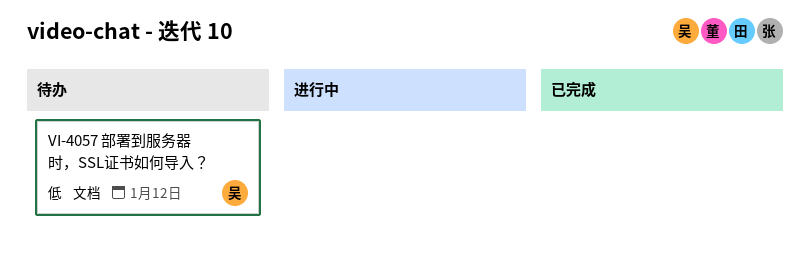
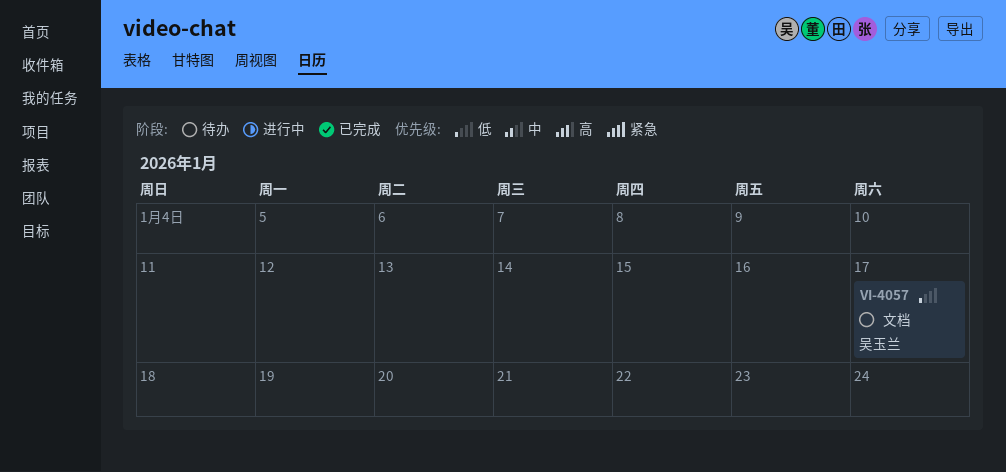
VI-4057, due: Jan 12 -> Jan 17

